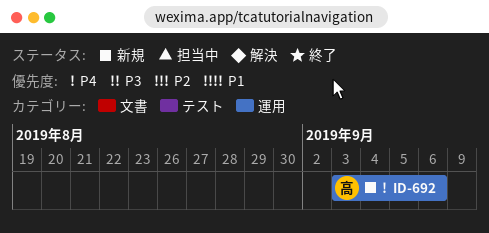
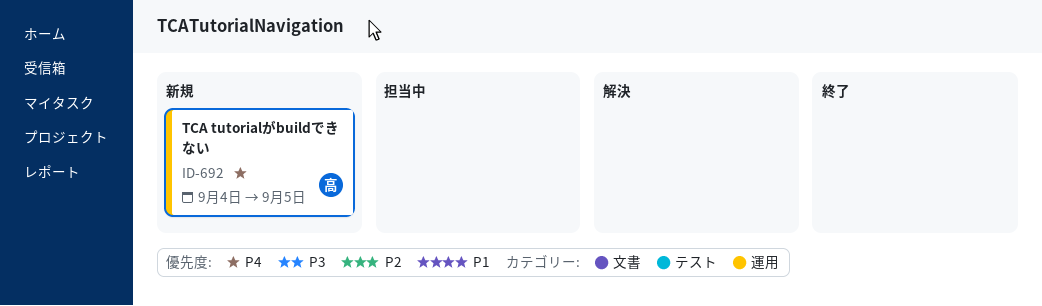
ID-692, start: Sep 3 -> Sep 4
ID-692, due: Sep 6 -> Sep 5

